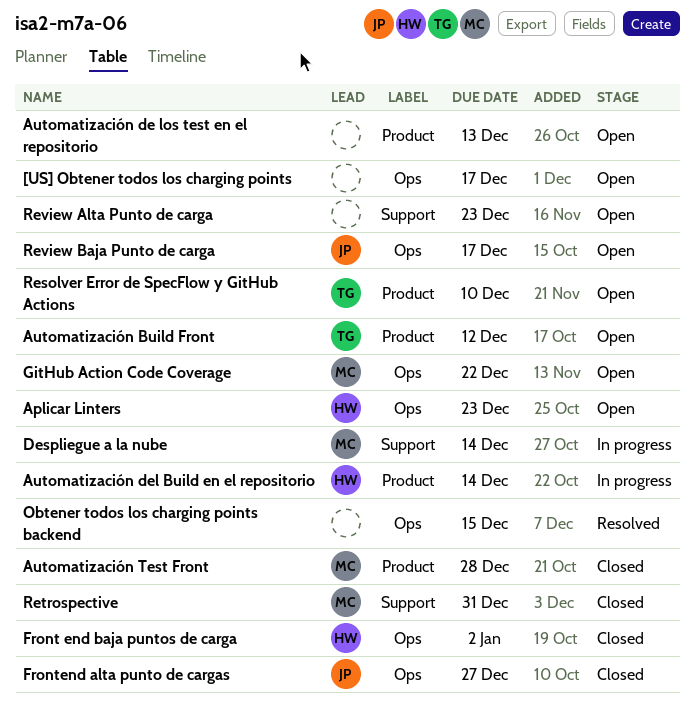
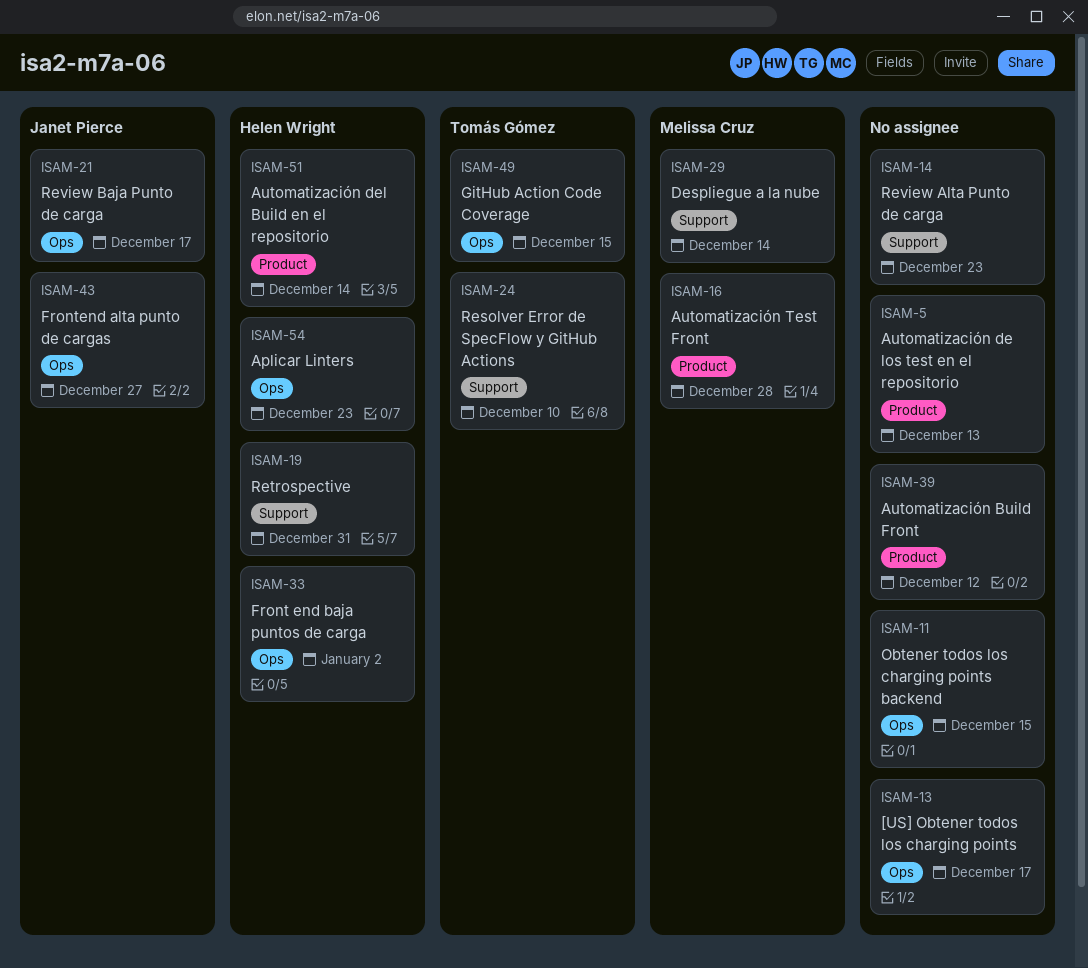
Automatización Build Front, owner: Tomás Gómez -> none
GitHub Action Code Coverage, owner: Melissa Cruz -> Tomás Gómez
GitHub Action Code Coverage, due: Dec 22 -> Dec 15
Resolver Error de SpecFlow y GitHub Actions, label: Product -> Support
Retrospective, owner: Melissa Cruz -> Helen Wright

